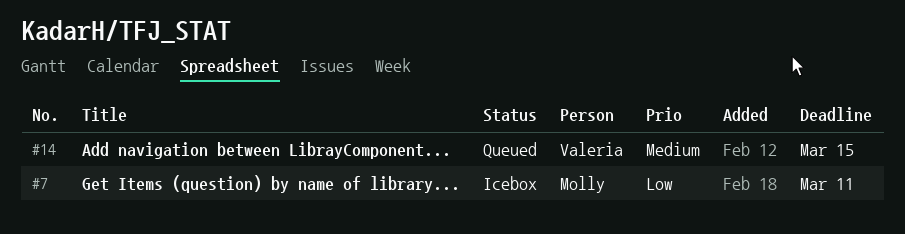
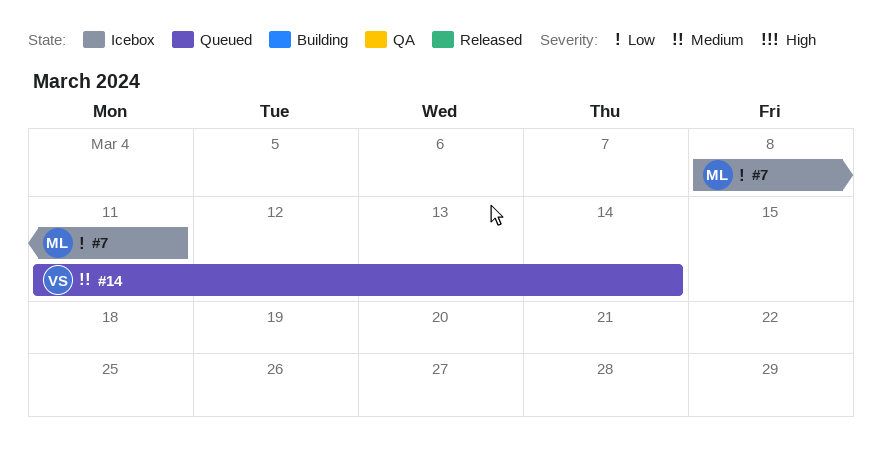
#14, due: Mar 15 -> Mar 14

